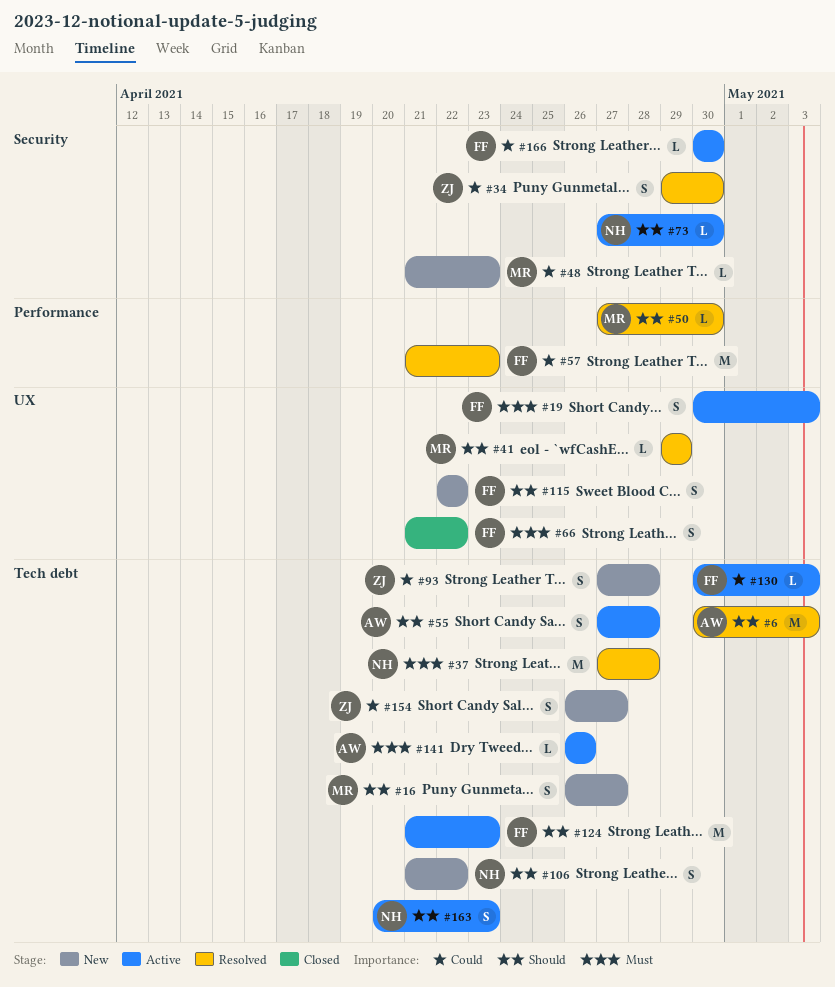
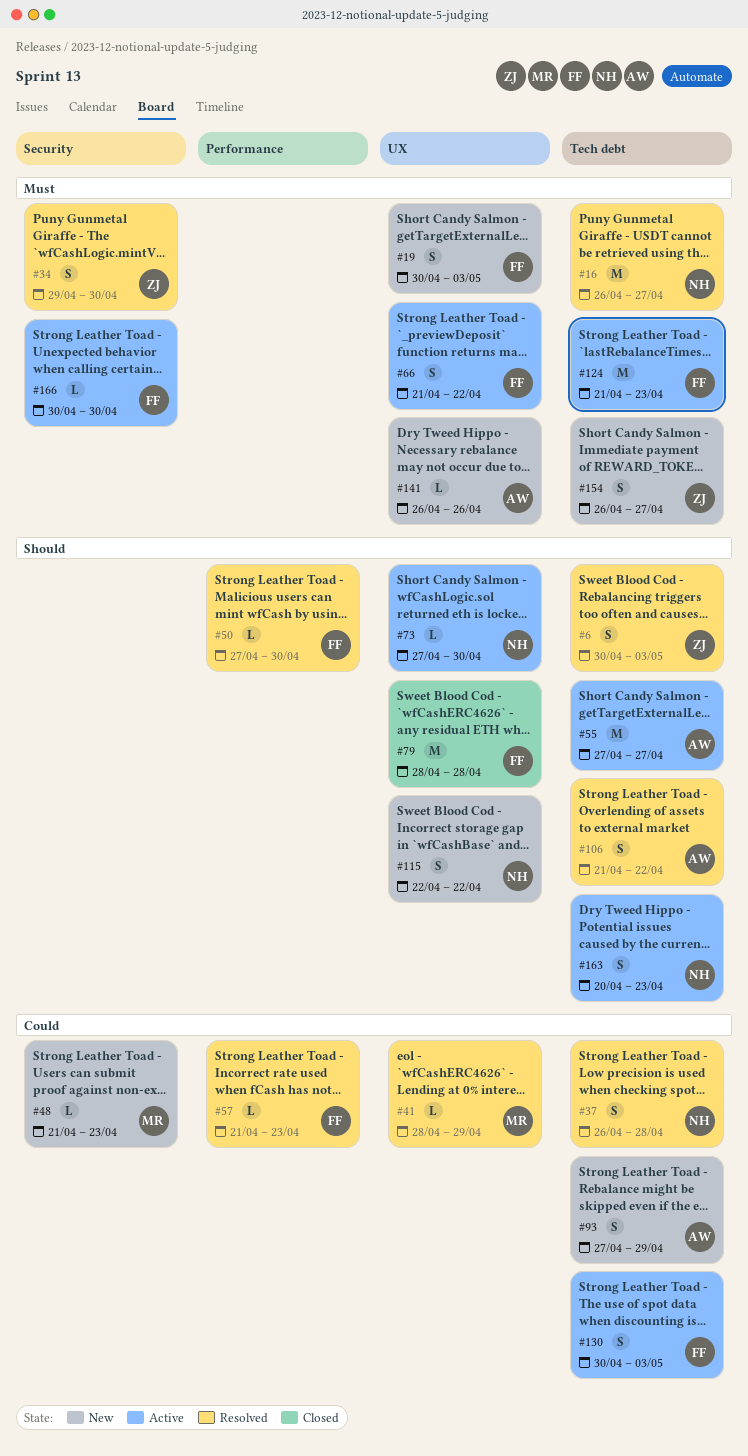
#6, owner: AW -> ZJ
#6, estimate: M -> S
#16, status: New -> Resolved
#16, owner: MR -> NH
#16, priority: Should -> Must
#16, estimate: S -> M
#19, status: Active -> New
#34, priority: Could -> Must
#37, priority: Must -> Could
#37, estimate: M -> S
#37, start: Apr 27 -> Apr 26
#41, priority: Should -> Could
#41, start: Apr 29 -> Apr 28
#50, owner: MR -> FF
#55, estimate: S -> M
#55, due: Apr 28 -> Apr 27
#57, estimate: M -> L
#66, status: Closed -> Active
#73, label: Security -> UX
#79: none -> present
#93, owner: ZJ -> AW
#93, due: Apr 28 -> Apr 29
#106, status: New -> Resolved
#106, owner: NH -> AW
#115, owner: FF -> NH
#124, priority: Should -> Must
#130, estimate: L -> S
#141, status: Active -> New
#141, label: Tech debt -> UX
#154, priority: Could -> Must
#166, priority: Could -> Must

